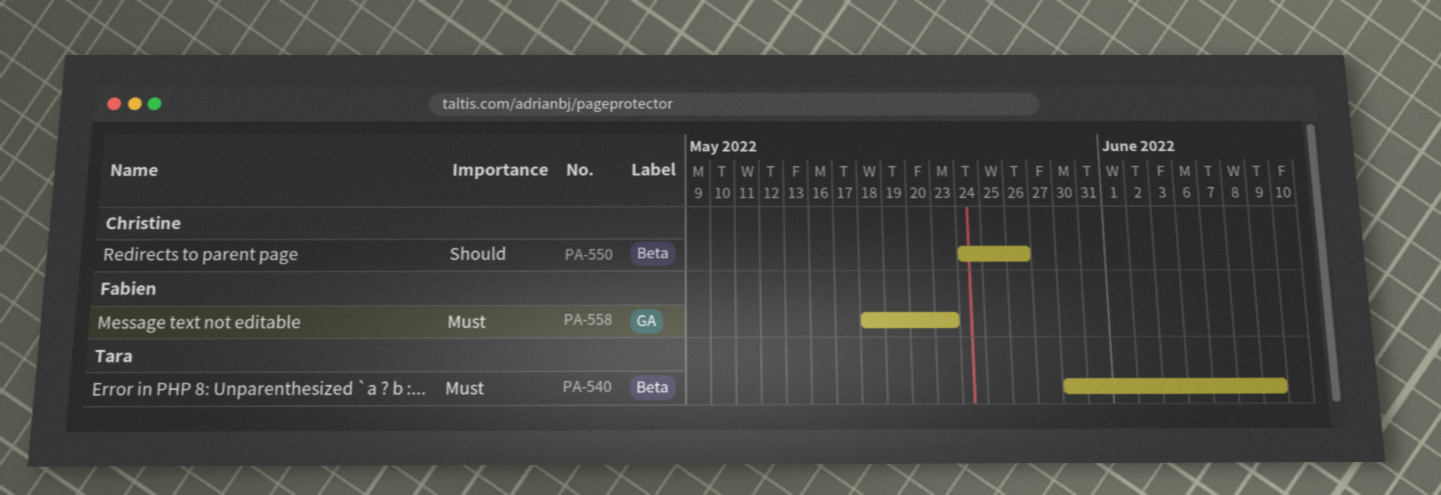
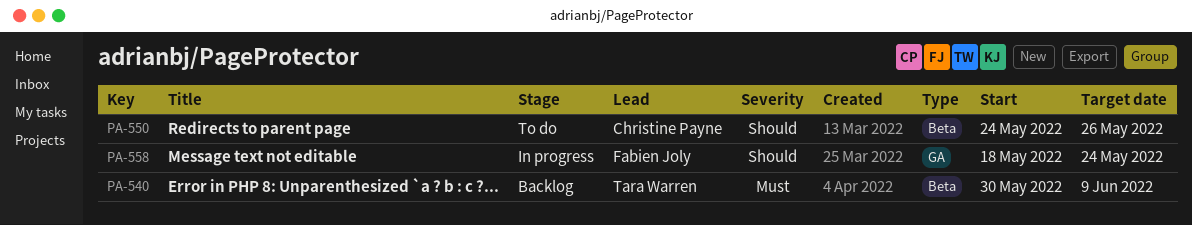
PA-558, priority: Must -> Should
PA-558, due: May 23 -> May 24

